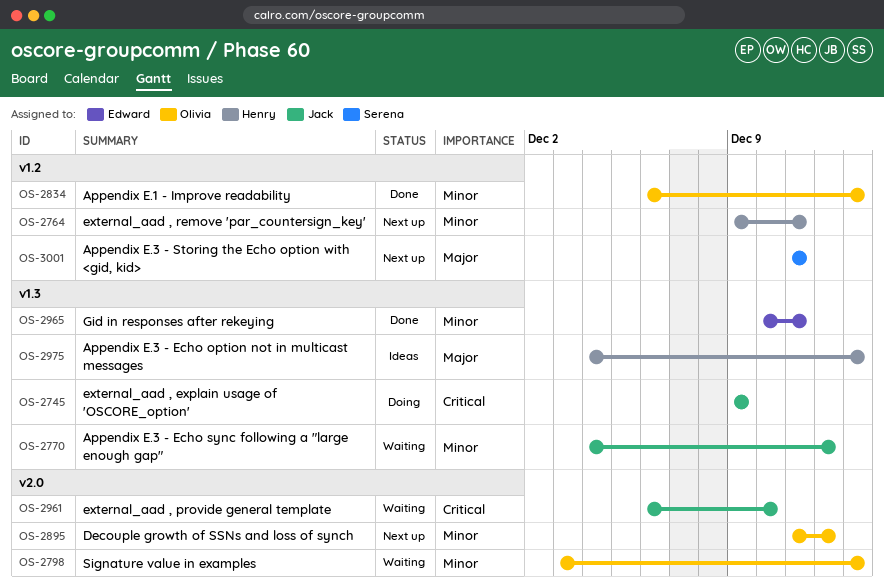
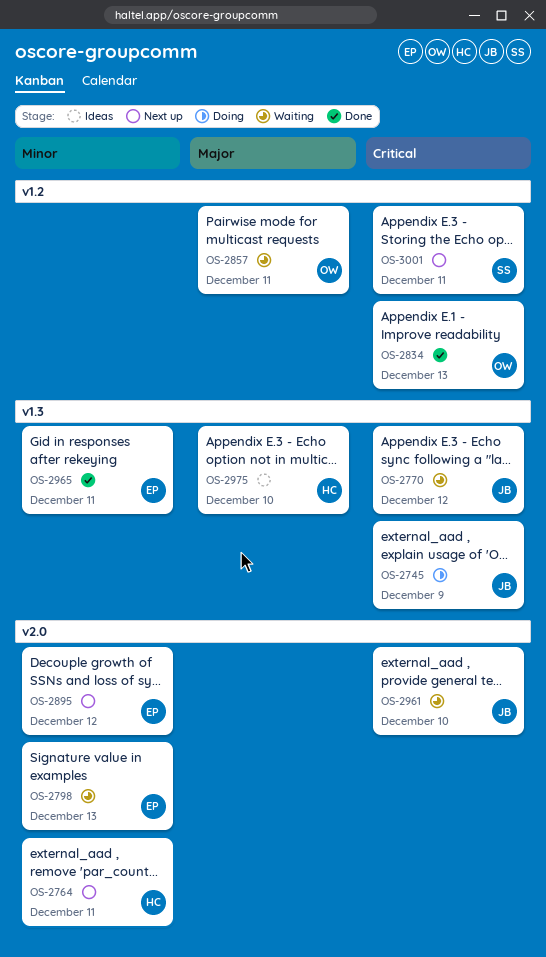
OS-2764, label: v1.2 -> v2.0
OS-2770, priority: Minor -> Critical
OS-2798, owner: Olivia -> Edward
OS-2834, priority: Minor -> Critical
OS-2857: none -> present
OS-2895, owner: Olivia -> Edward
OS-2975, due: Dec 13 -> Dec 10
OS-3001, priority: Major -> Critical

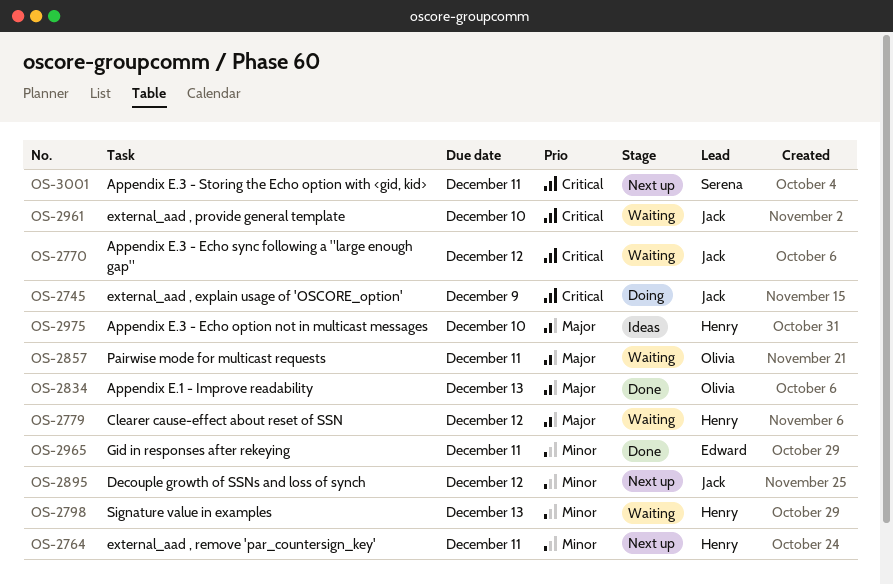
OS-2779: none -> present
OS-2798, owner: Edward -> Henry
OS-2834, priority: Critical -> Major
OS-2895, owner: Edward -> Jack

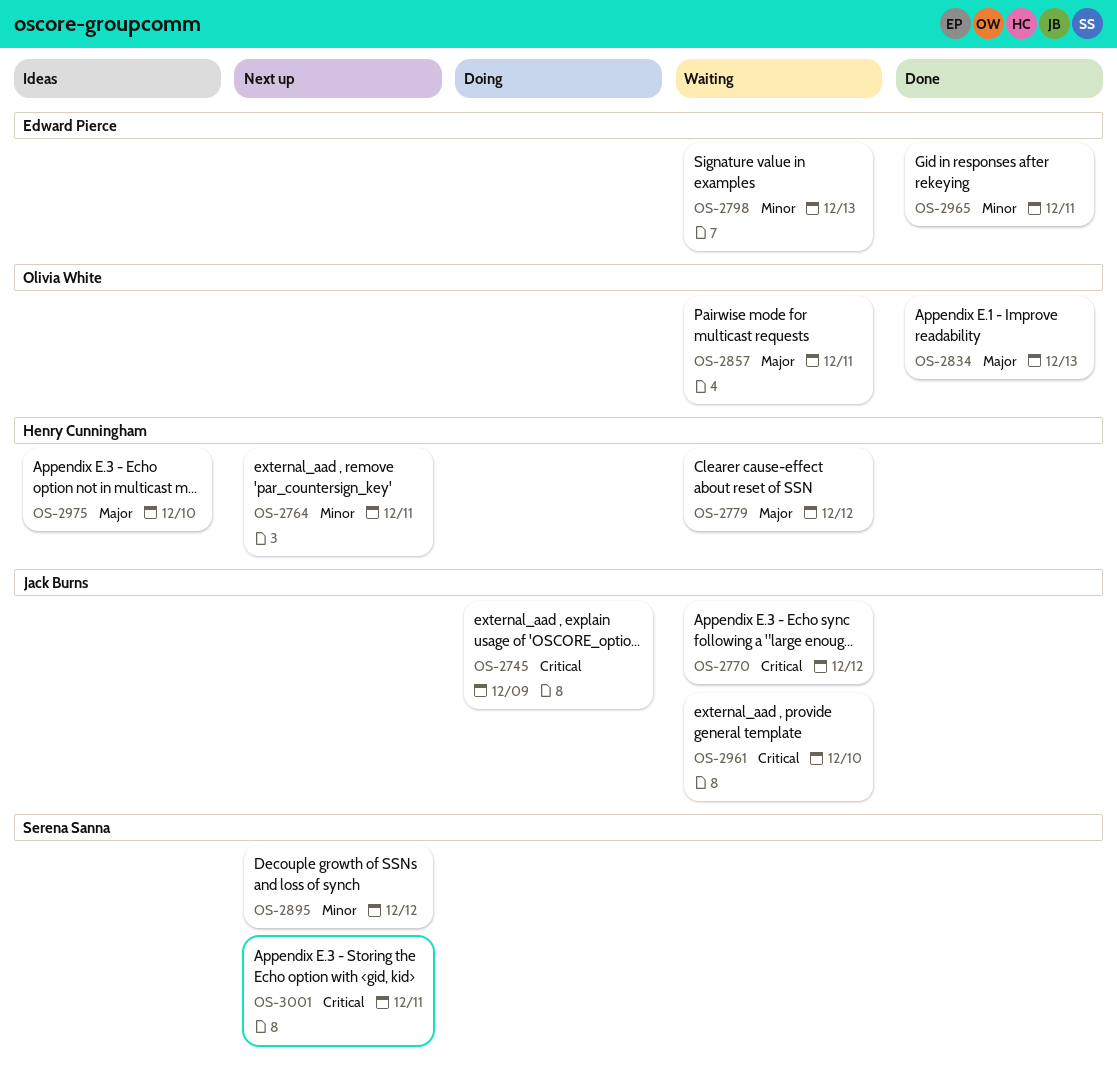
OS-2798, owner: Henry Cunningham -> Edward Pierce
OS-2895, owner: Jack Burns -> Serena Sanna

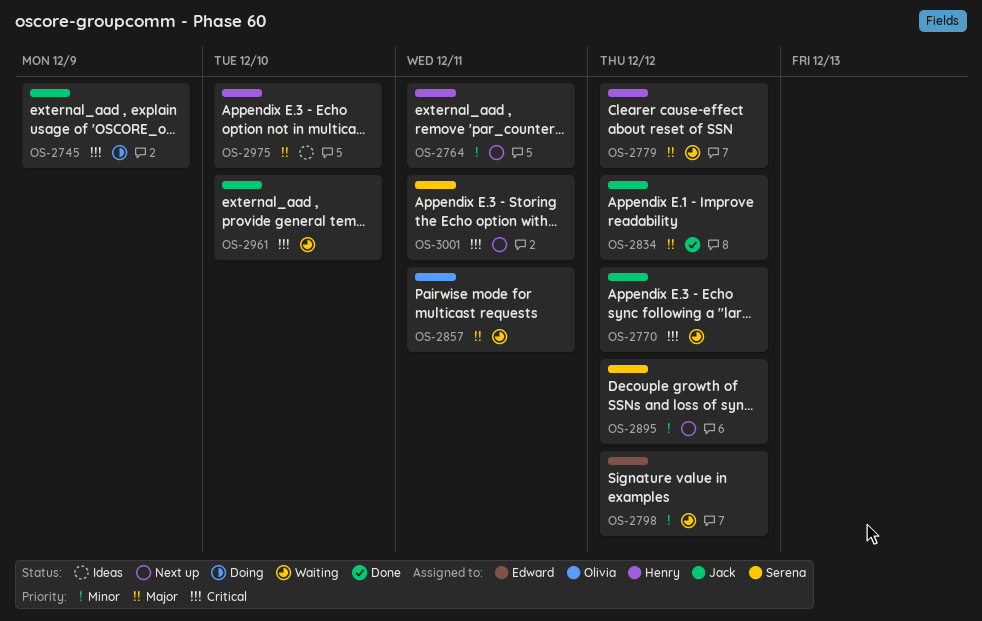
OS-2798, due: Dec 13 -> Dec 12
OS-2834, owner: Olivia White -> Jack Burns
OS-2834, due: Dec 13 -> Dec 12
OS-2965: present -> none

